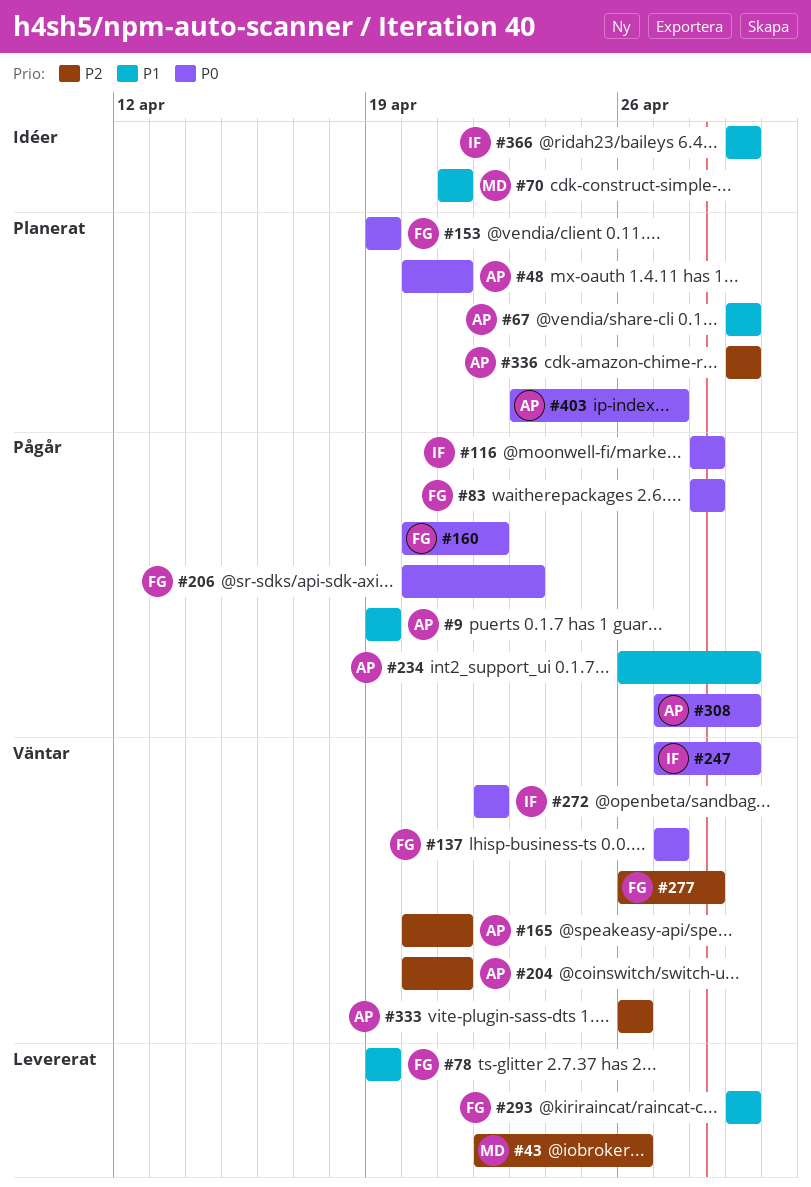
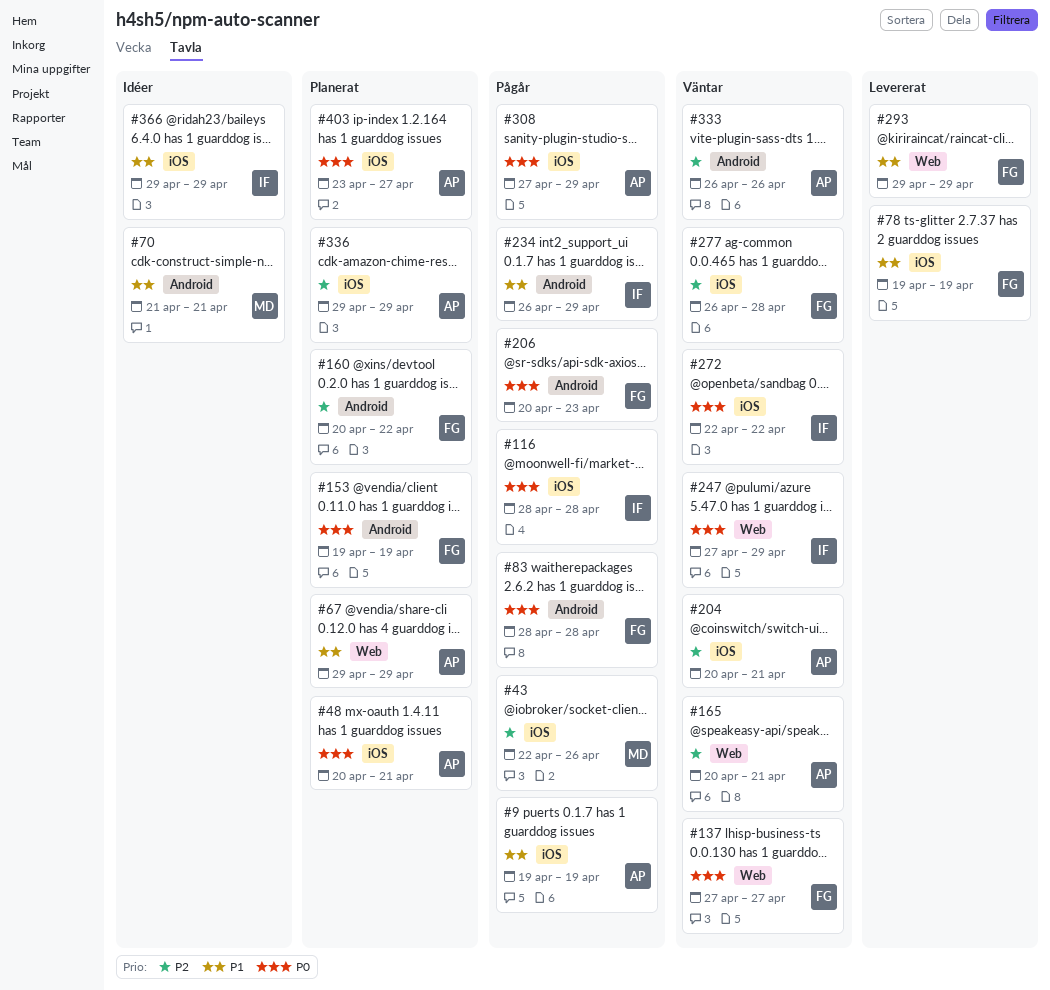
#43, status: Levererat -> Pågår
#160, status: Pågår -> Planerat
#160, priority: P0 -> P2
#234, owner: AP -> IF

